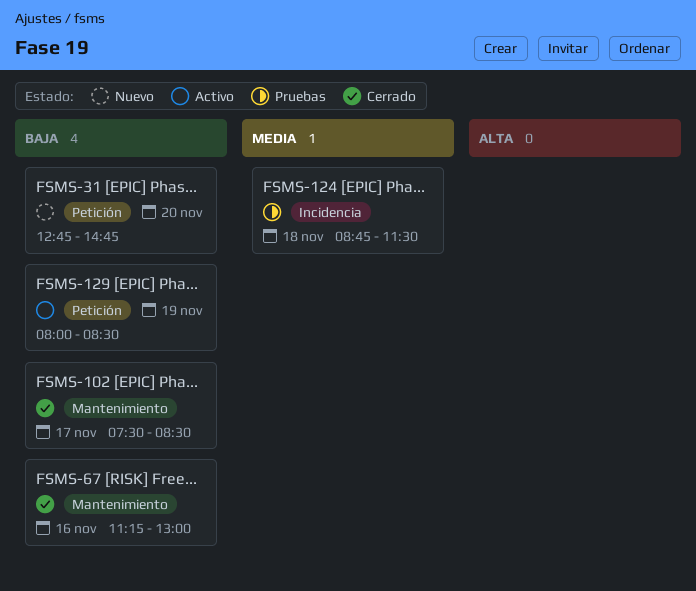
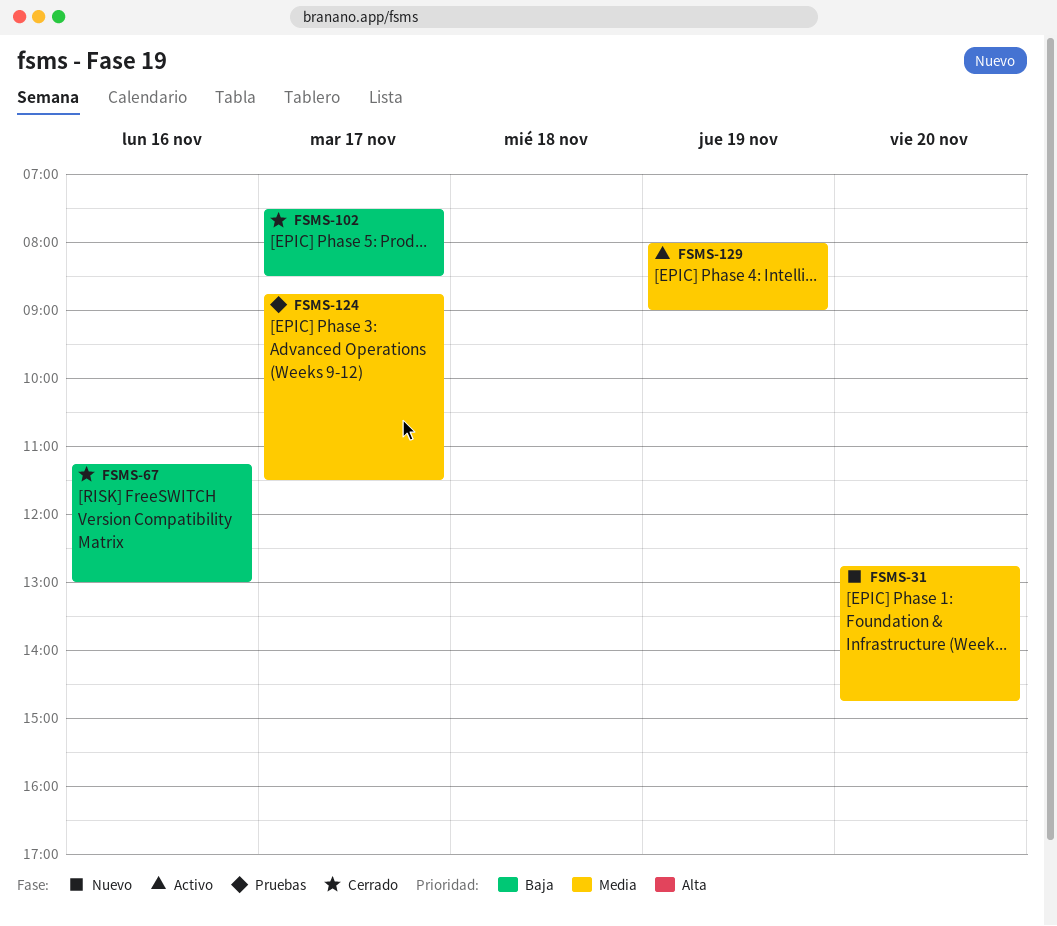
FSMS-31, priority: Baja -> Media
FSMS-124, day: Nov 18 -> Nov 17
FSMS-129, priority: Baja -> Media
FSMS-129, ends: 08:30 -> 09:00

